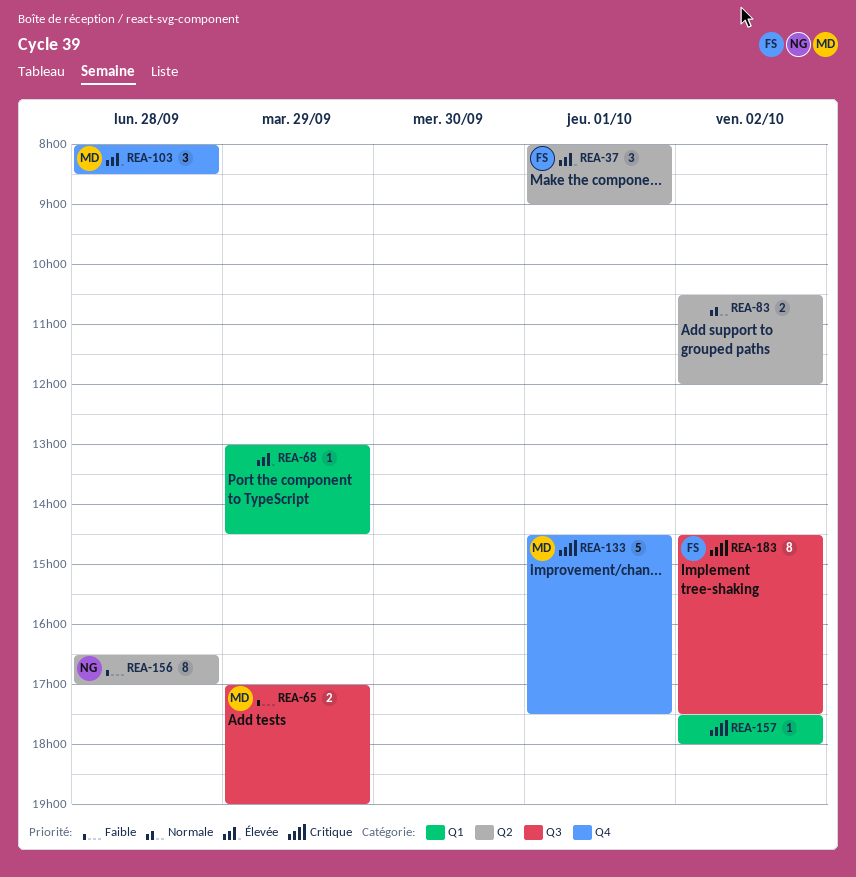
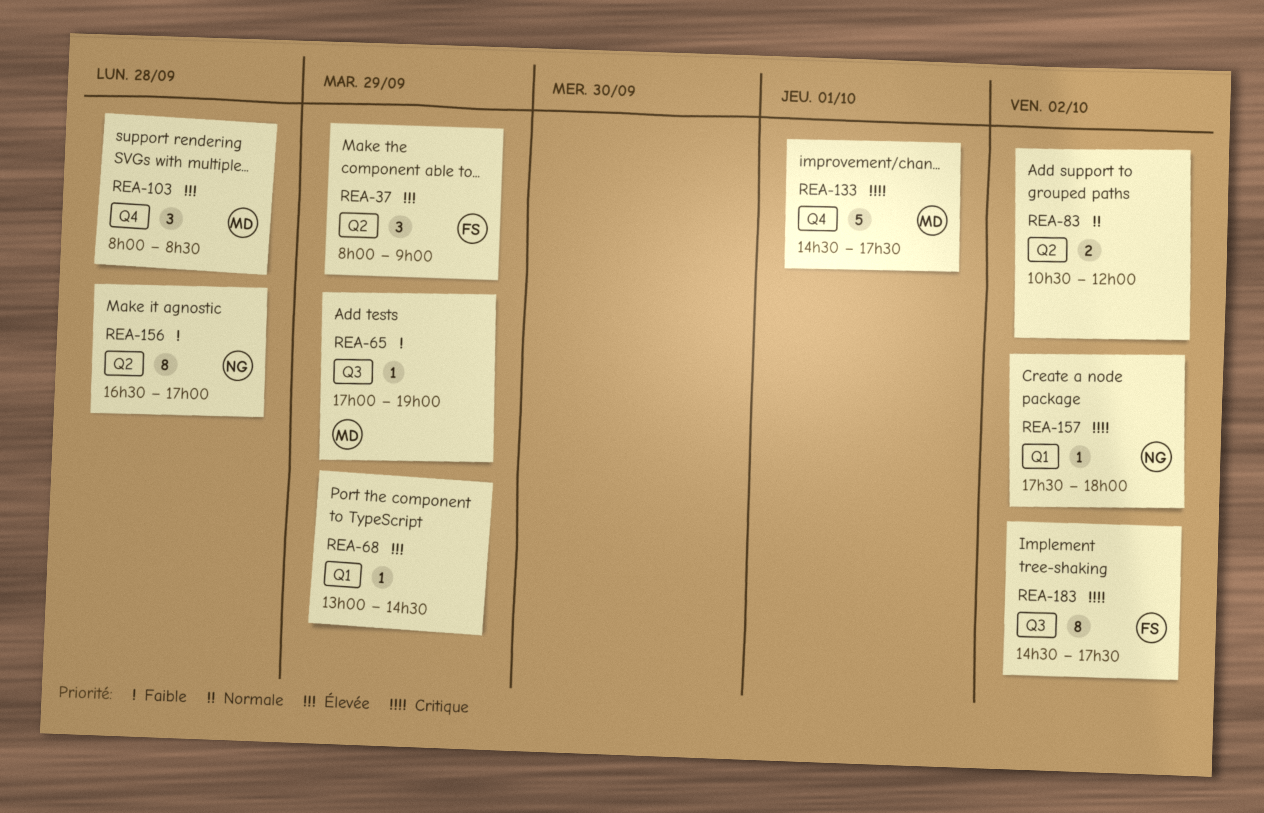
REA-37, day: Oct 1 -> Sep 29
REA-65, estimate: 2 -> 1
REA-157, owner: none -> NG

